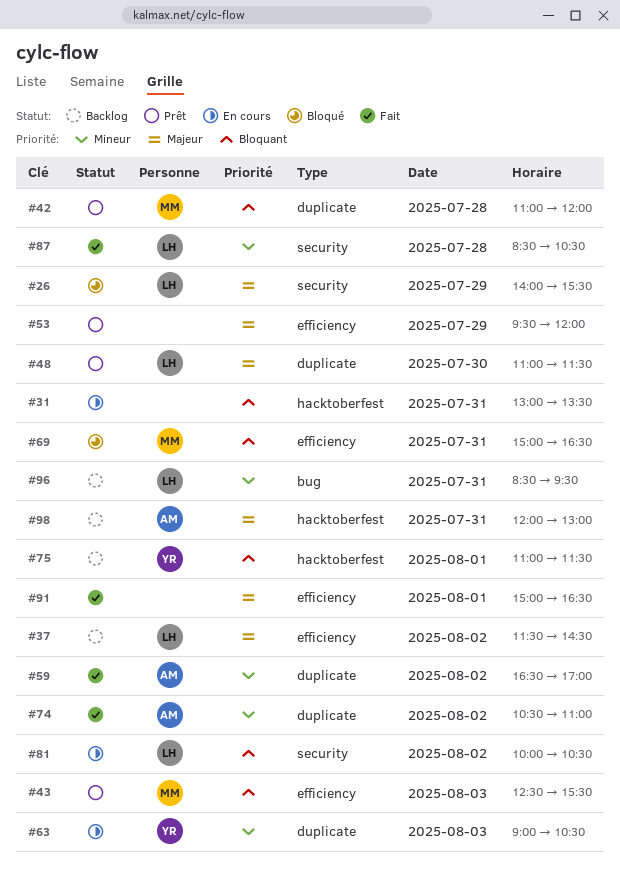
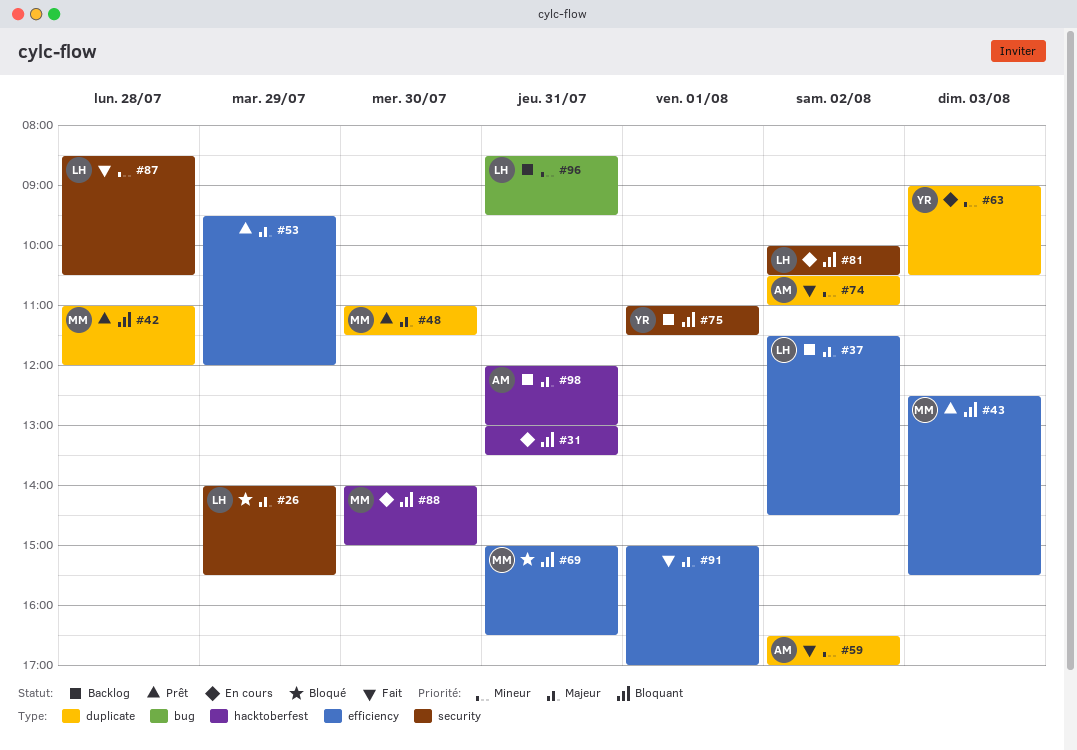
#48, owner: LH -> MM
#75, label: hacktoberfest -> security
#88: none -> present
#91, ends: 16:30 -> 17:00

